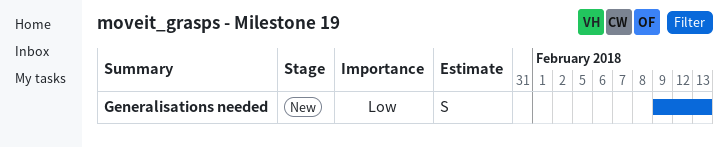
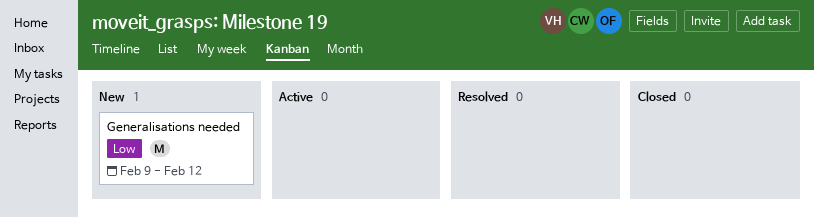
Generalisations needed, estimate: S -> M
Generalisations needed, due: Feb 13 -> Feb 12

